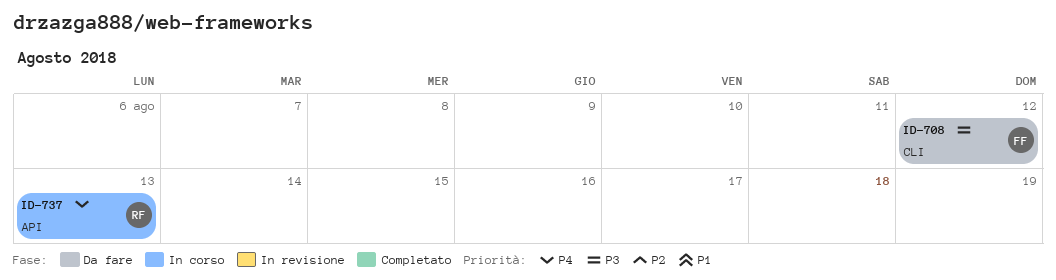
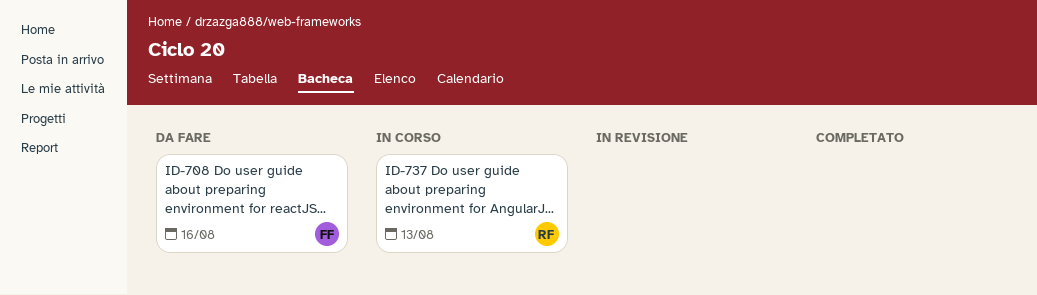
ID-708, due: Aug 12 -> Aug 16

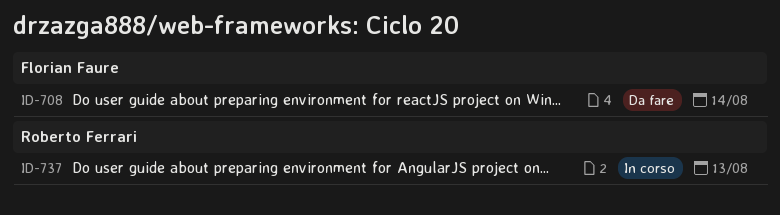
ID-708, due: Aug 16 -> Aug 14

